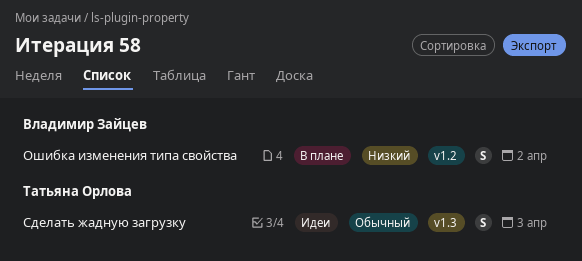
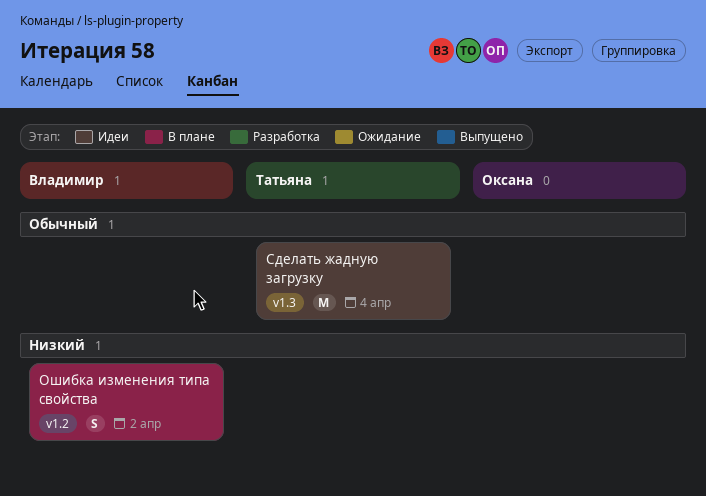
Сделать жадную загрузку, estimate: S -> M
Сделать жадную загрузку, due: Apr 3 -> Apr 4

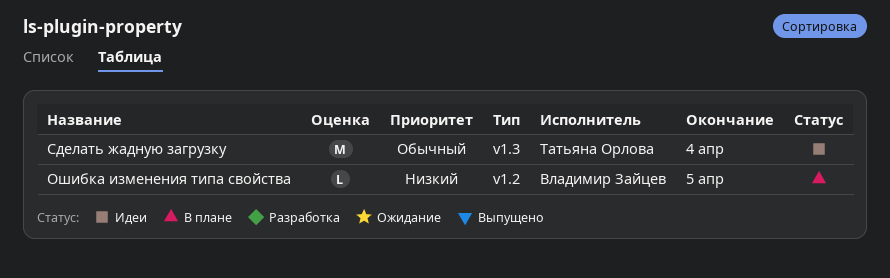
Ошибка изменения типа свойства, estimate: S -> L
Ошибка изменения типа свойства, due: Apr 2 -> Apr 5

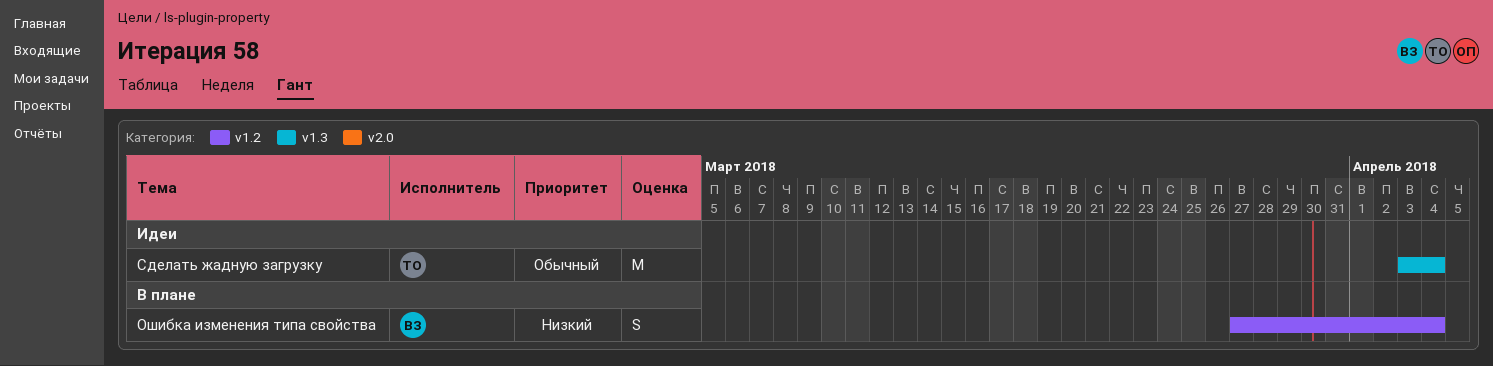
Ошибка изменения типа свойства, estimate: L -> S
Ошибка изменения типа свойства, due: Apr 5 -> Apr 4

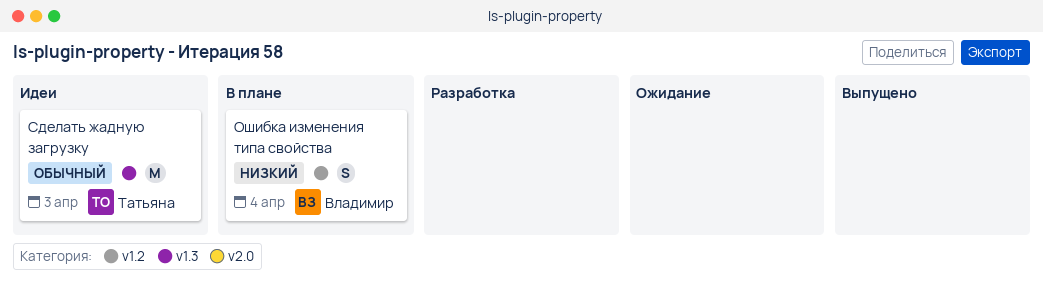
Сделать жадную загрузку, due: Apr 4 -> Apr 3

